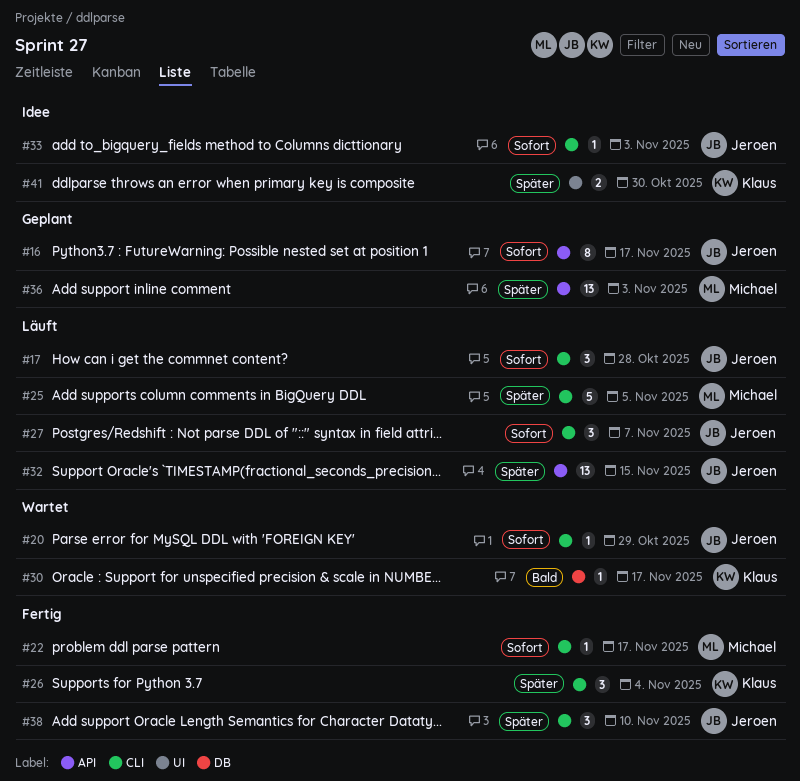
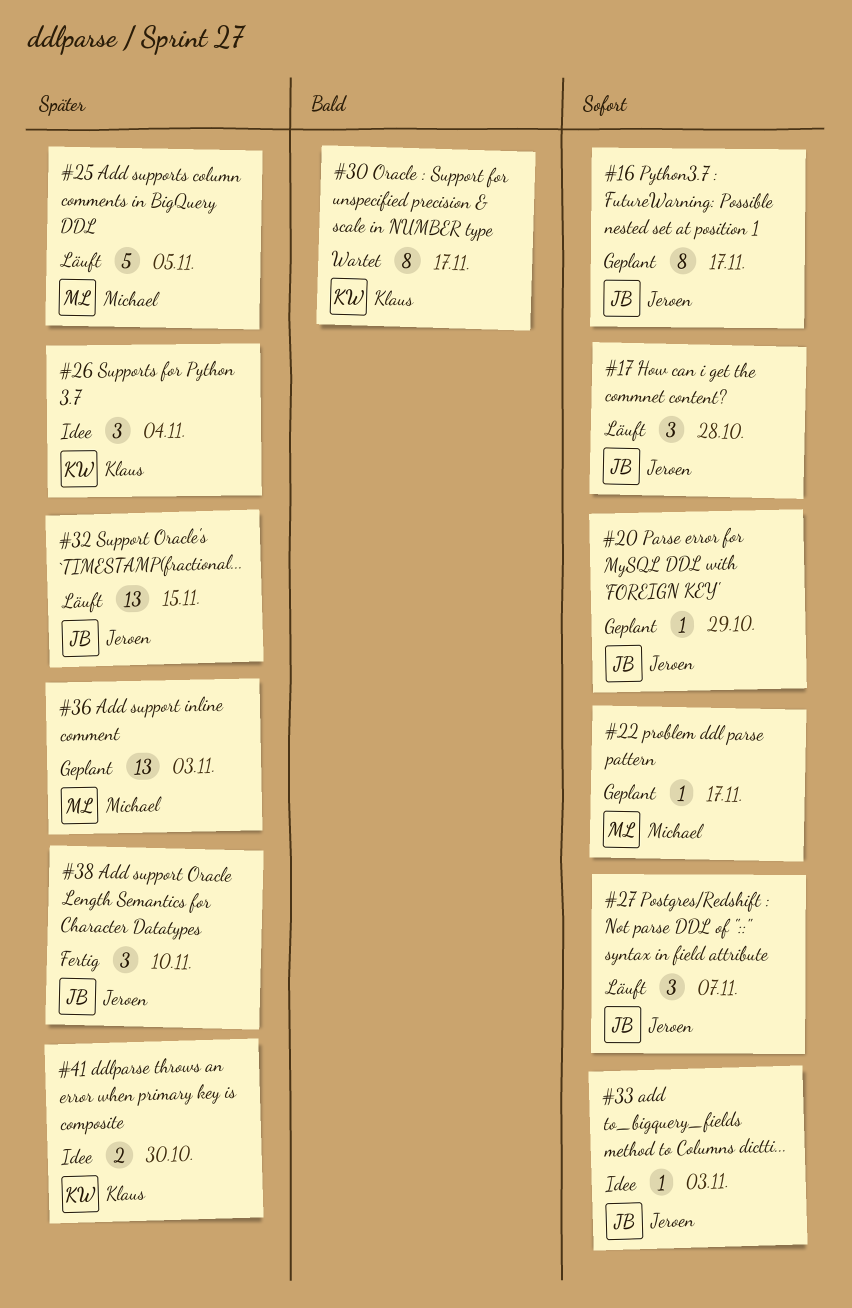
#20, status: Wartet -> Geplant
#22, status: Fertig -> Geplant
#26, status: Fertig -> Idee
#30, estimate: 1 -> 8

